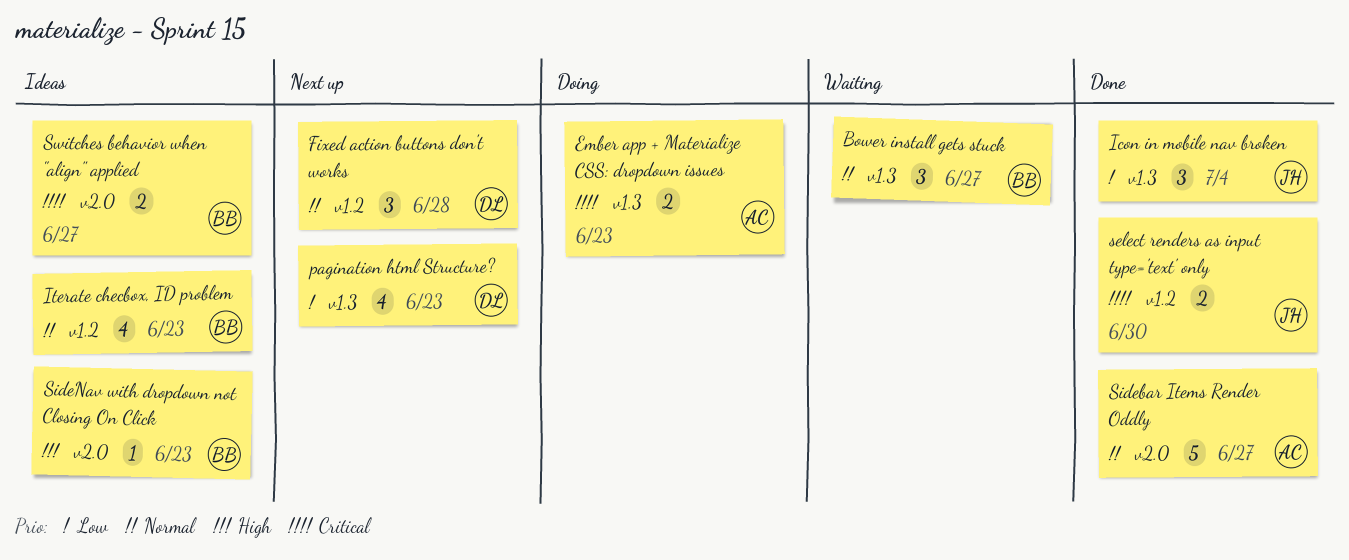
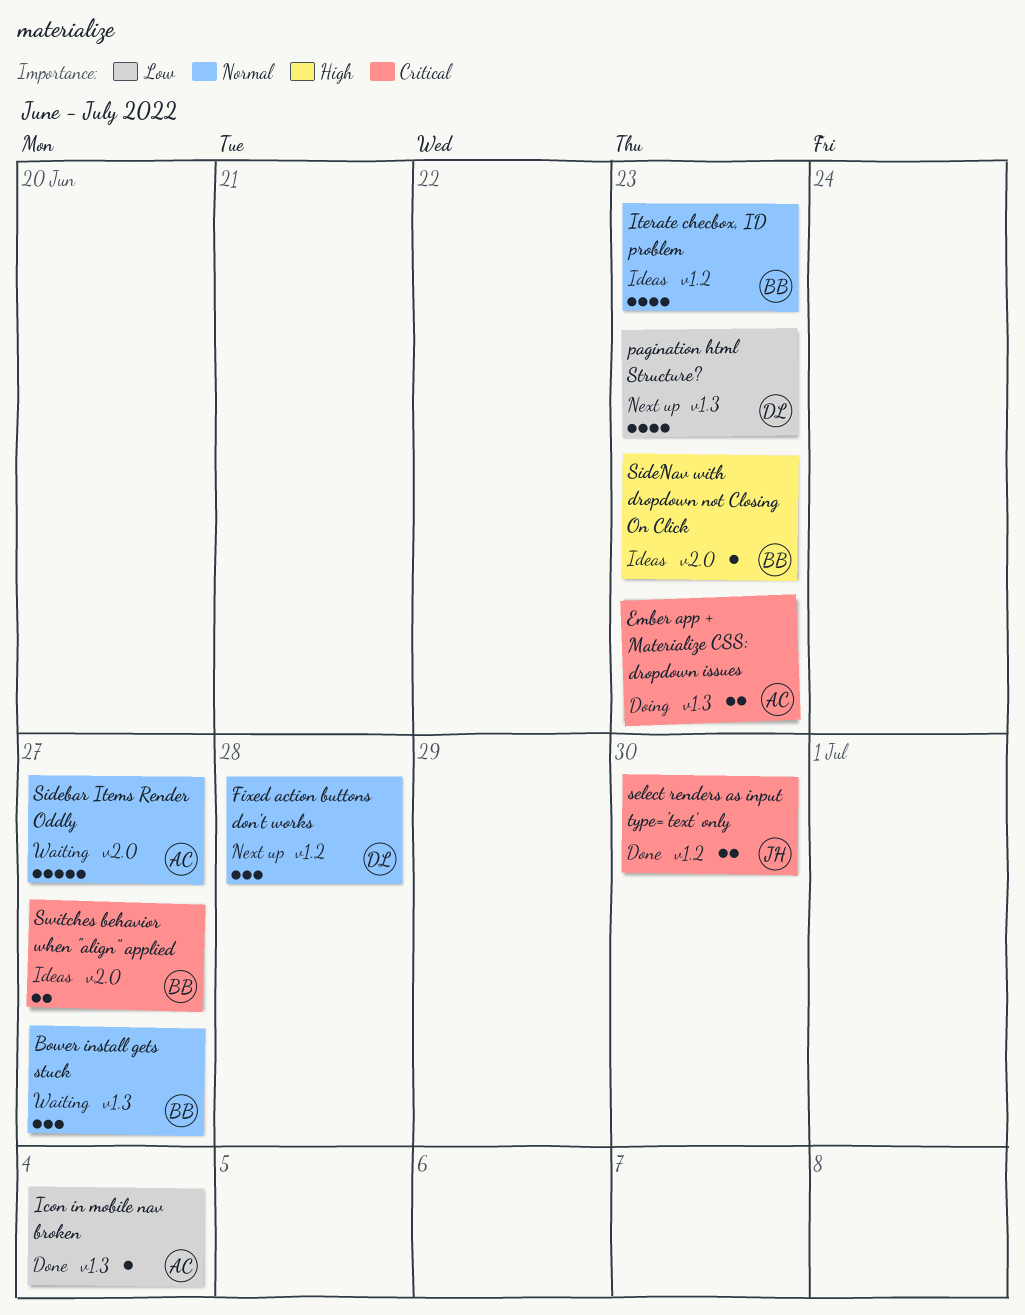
Icon in mobile nav broken, owner: JH -> AC
Icon in mobile nav broken, estimate: 3 -> 1
Sidebar Items Render Oddly, status: Done -> Waiting

